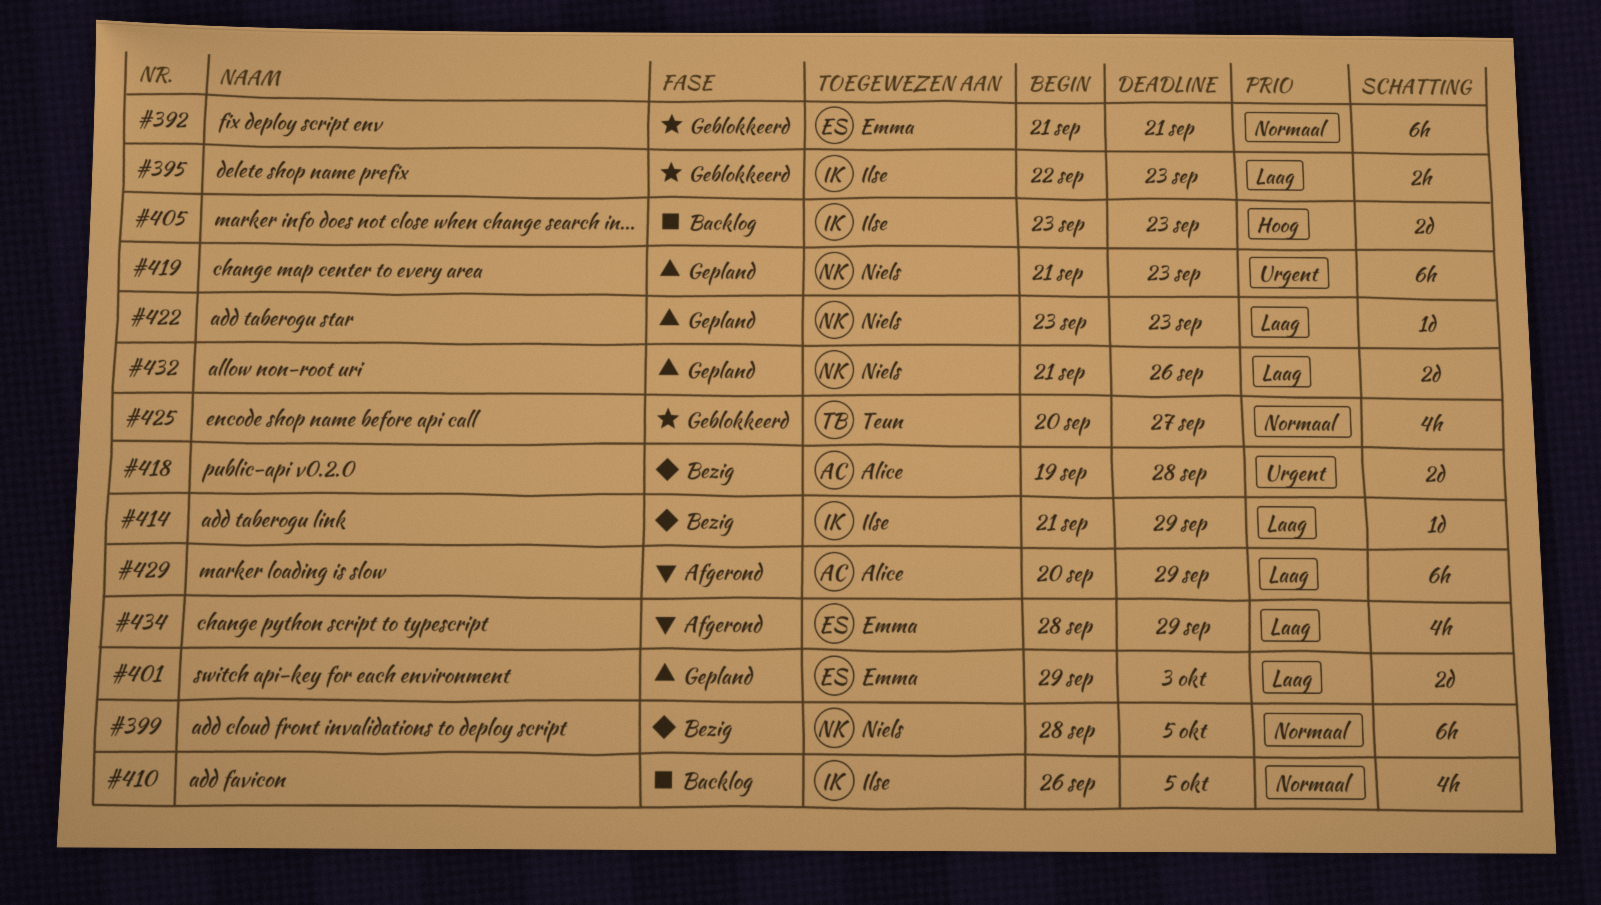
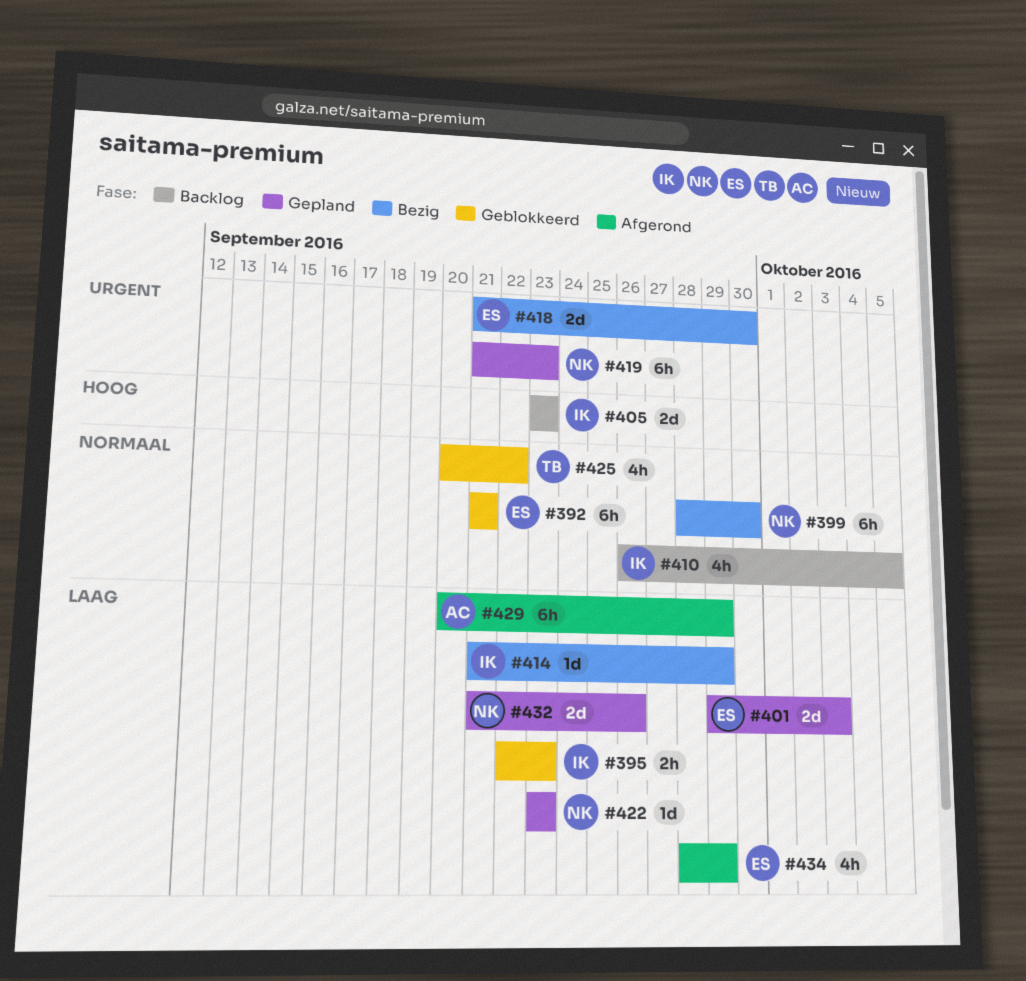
#399, due: Oct 5 -> Sep 30
#418, owner: Alice -> Emma
#418, start: Sep 19 -> Sep 21
#418, due: Sep 28 -> Sep 30
#425, due: Sep 27 -> Sep 22

